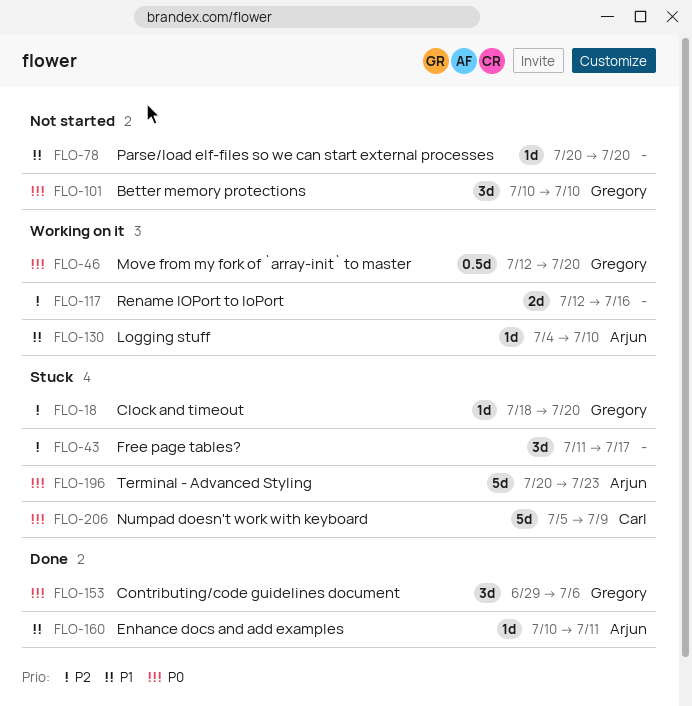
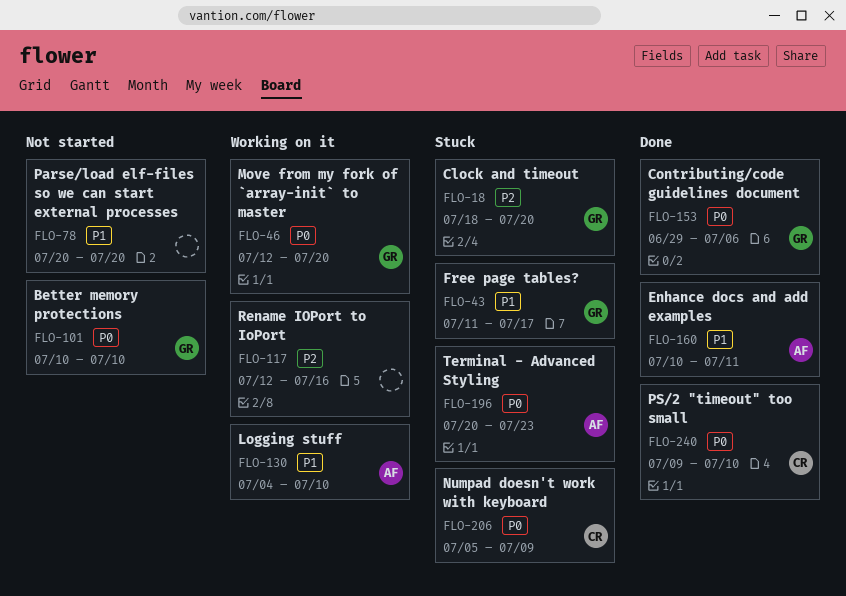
FLO-43, owner: none -> Gregory
FLO-43, priority: P2 -> P1
FLO-240: none -> present

